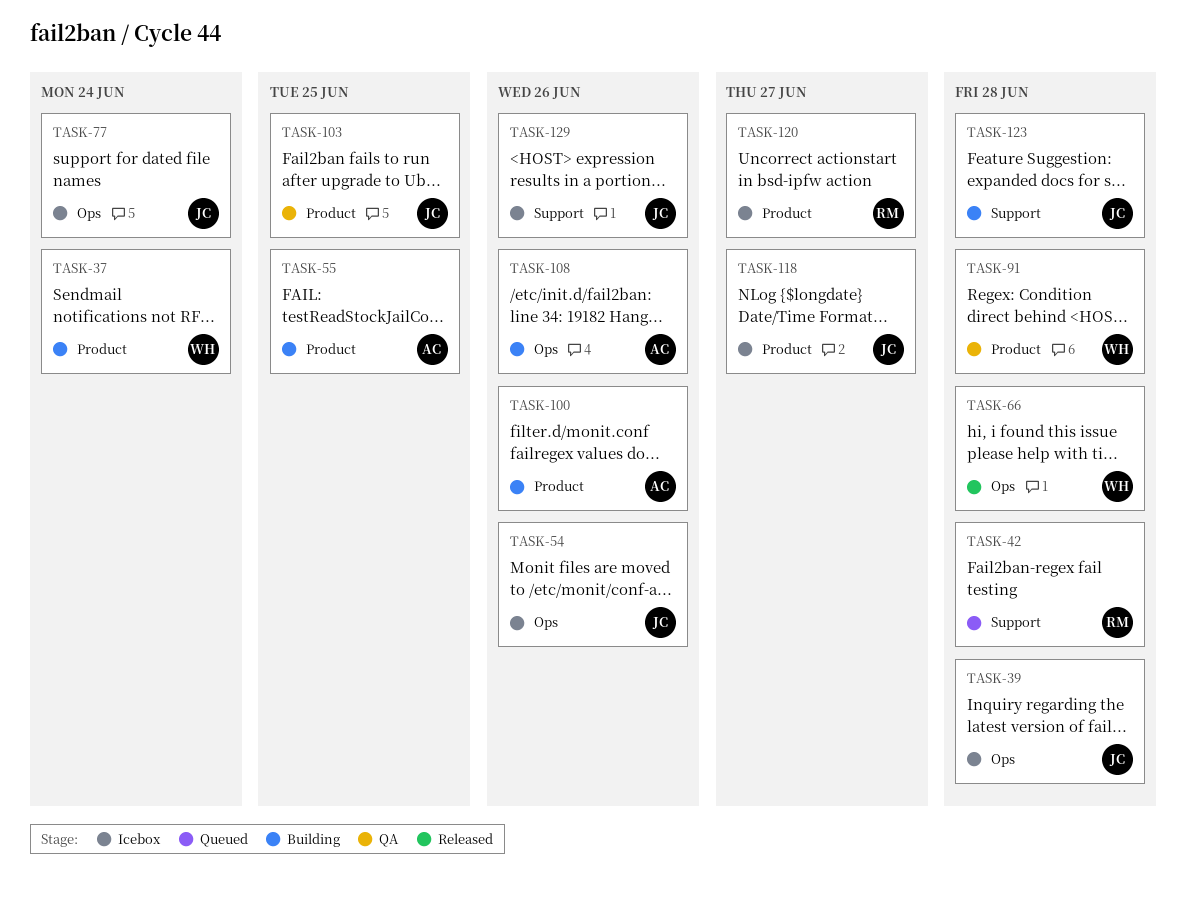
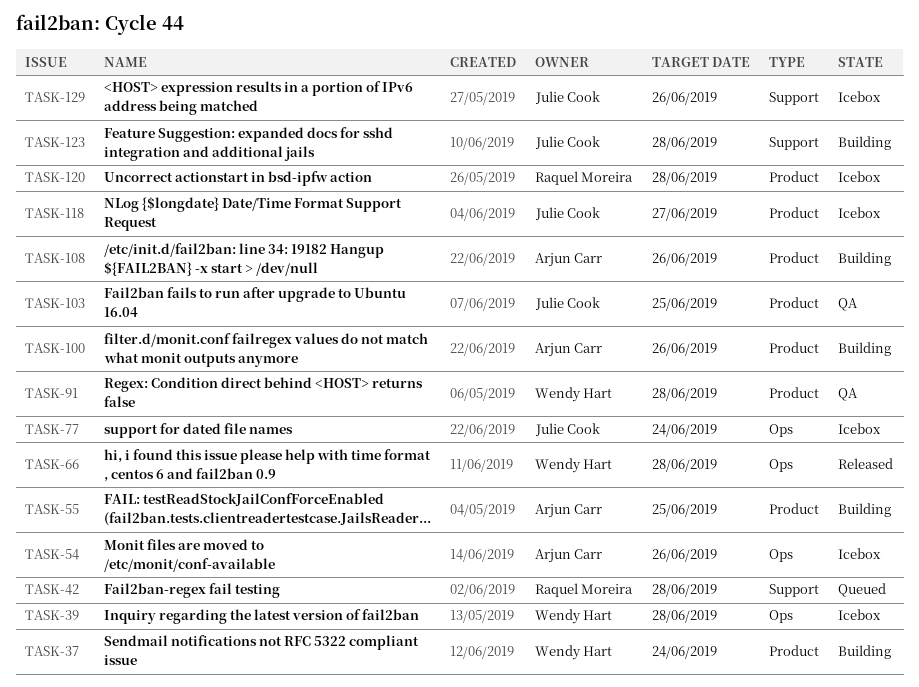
TASK-39, owner: Julie Cook -> Wendy Hart
TASK-54, owner: Julie Cook -> Arjun Carr
TASK-108, label: Ops -> Product
TASK-120, due: Jun 27 -> Jun 28

